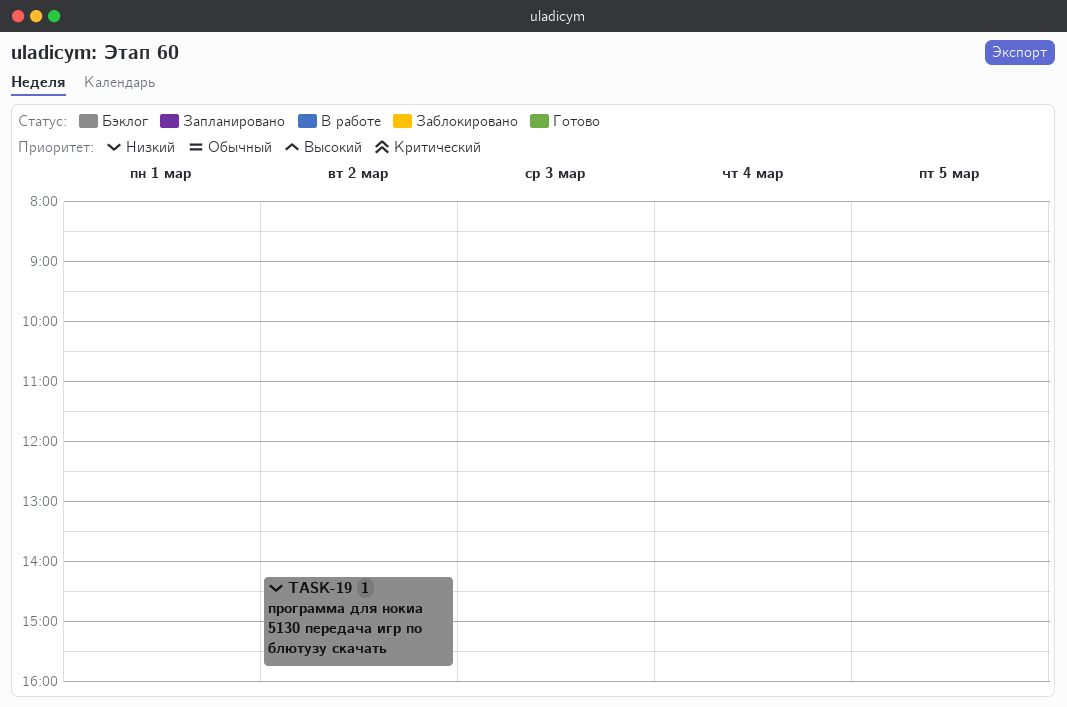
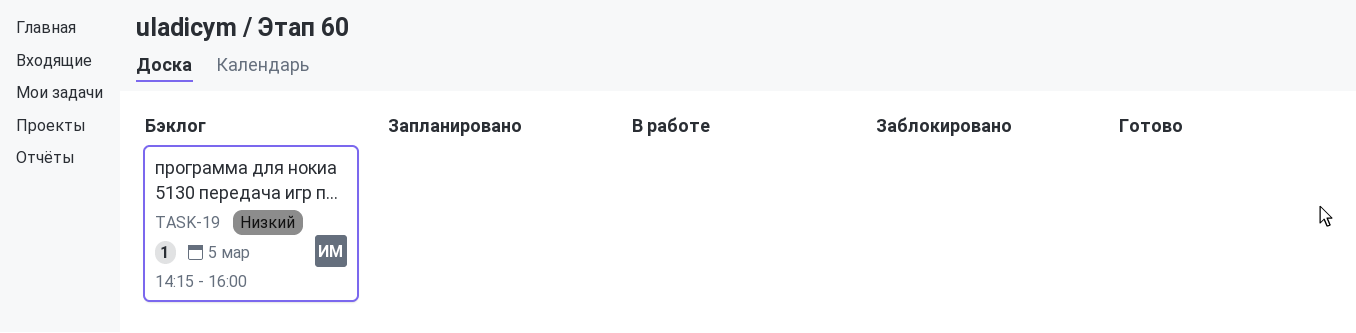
TASK-19, day: Mar 2 -> Mar 5
TASK-19, ends: 15:45 -> 16:00

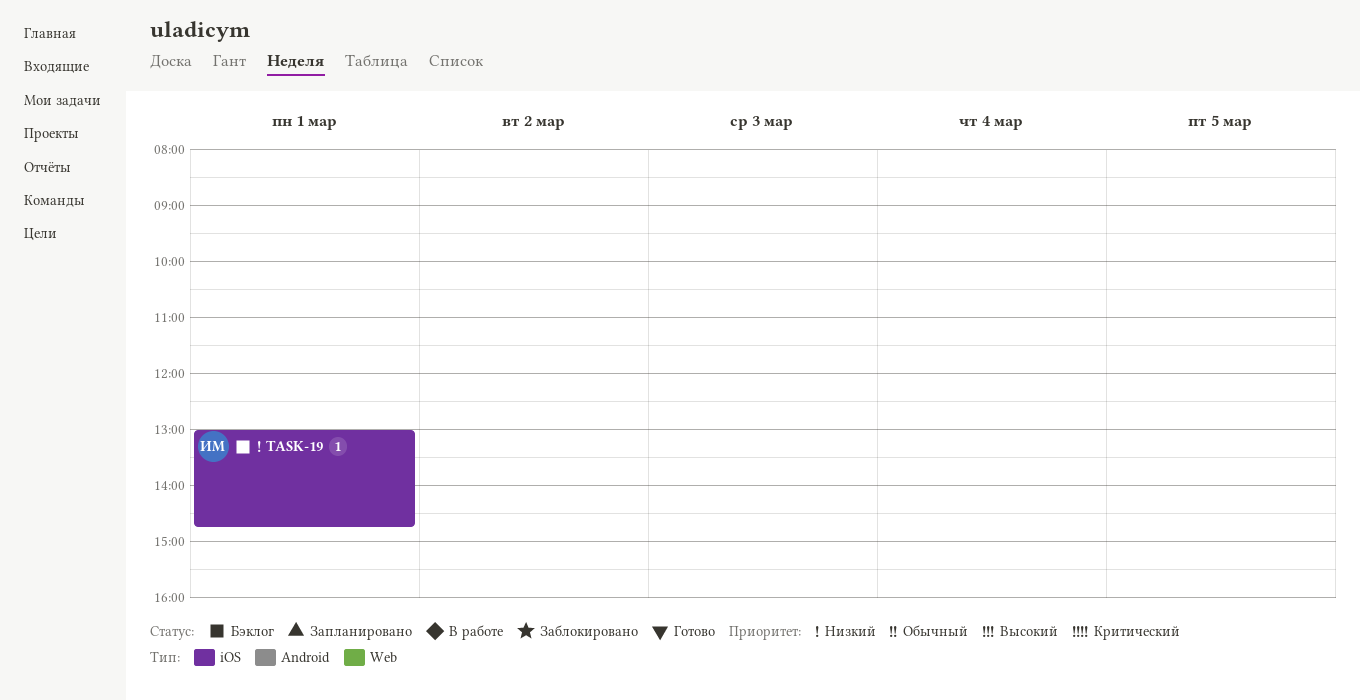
TASK-19, day: Mar 5 -> Mar 1
TASK-19, begins: 14:15 -> 13:00
TASK-19, ends: 16:00 -> 14:45

